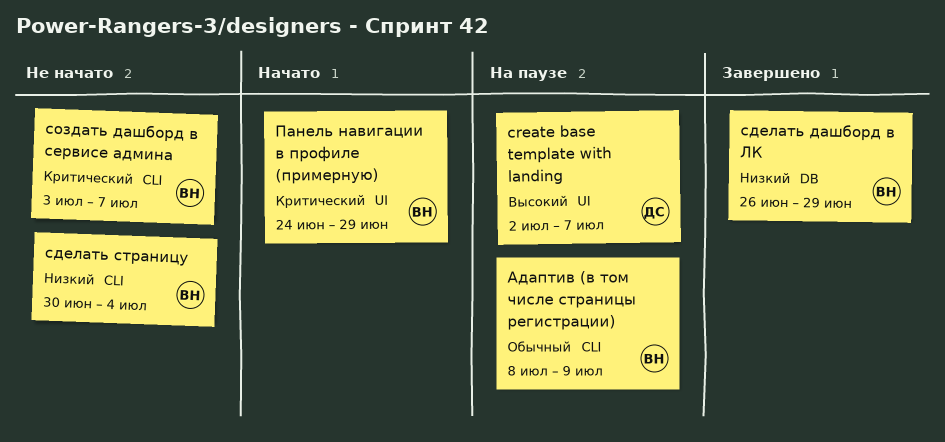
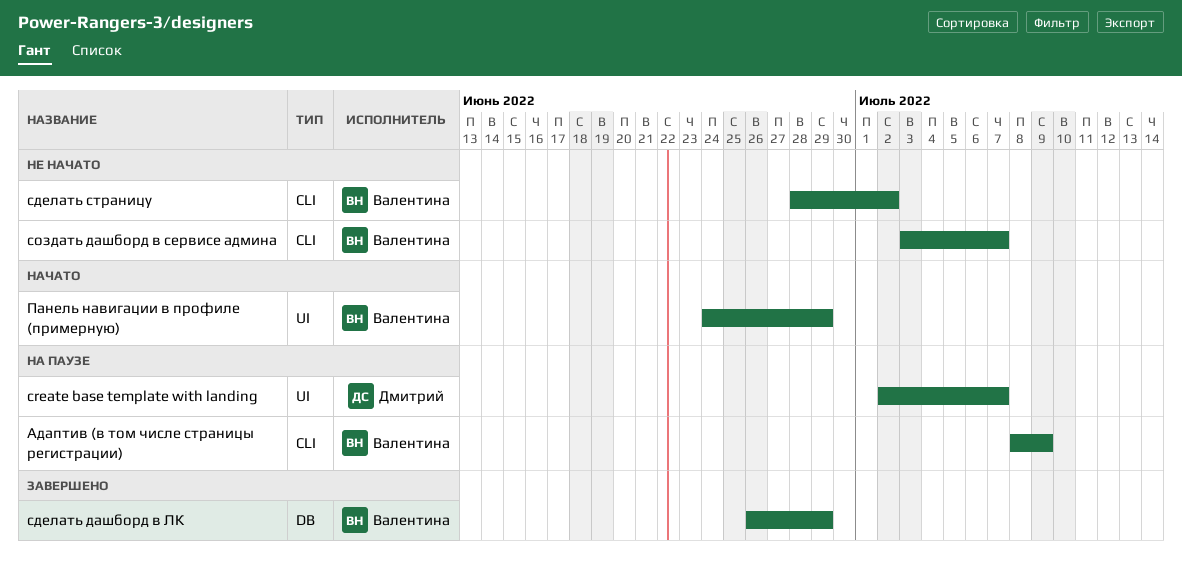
сделать страницу, start: Jun 30 -> Jun 28
сделать страницу, due: Jul 4 -> Jul 2

